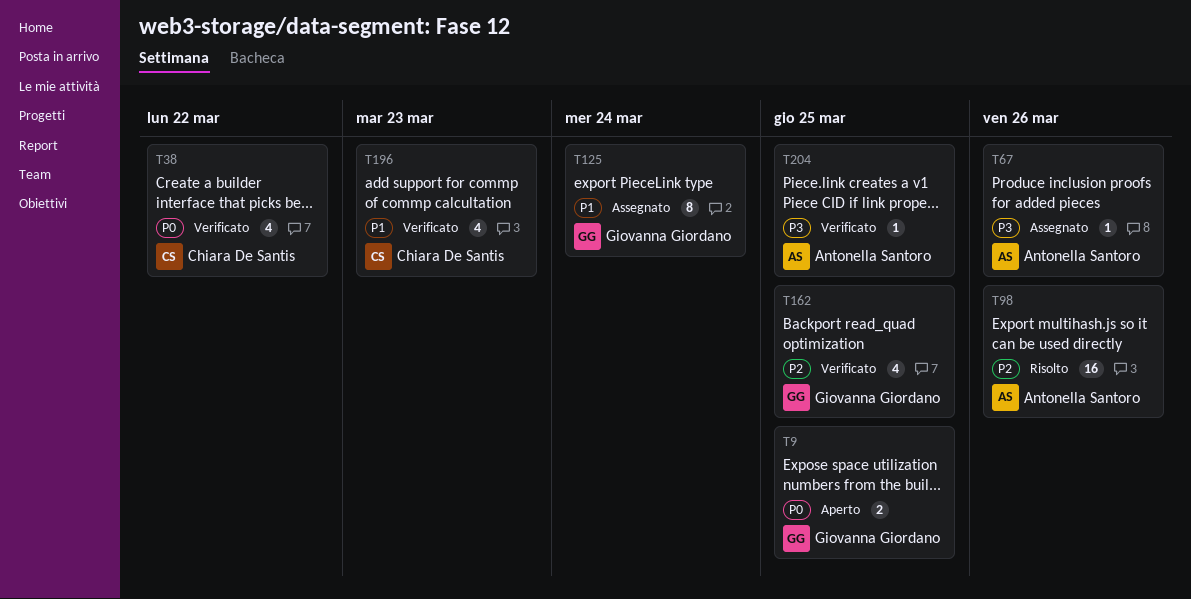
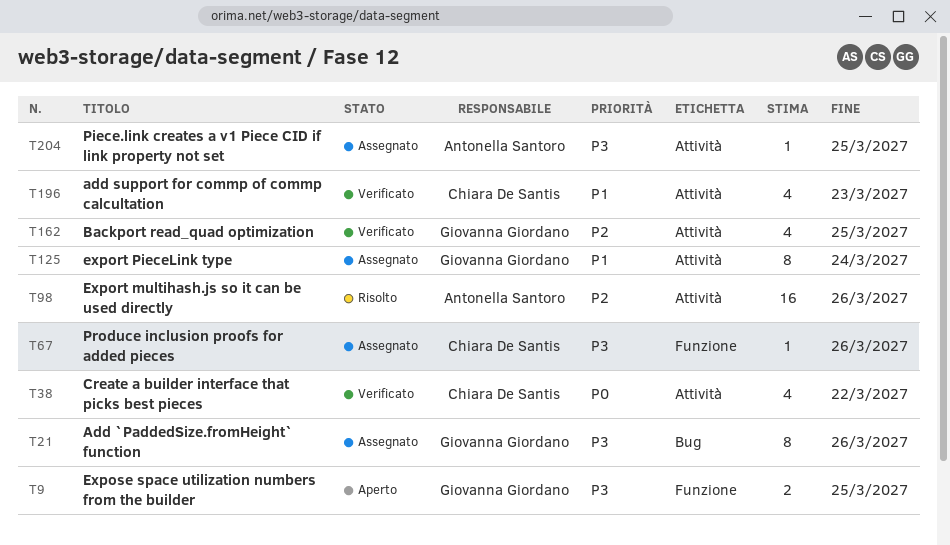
T9, priority: P0 -> P3
T21: none -> present
T67, owner: Antonella Santoro -> Chiara De Santis
T204, status: Verificato -> Assegnato

